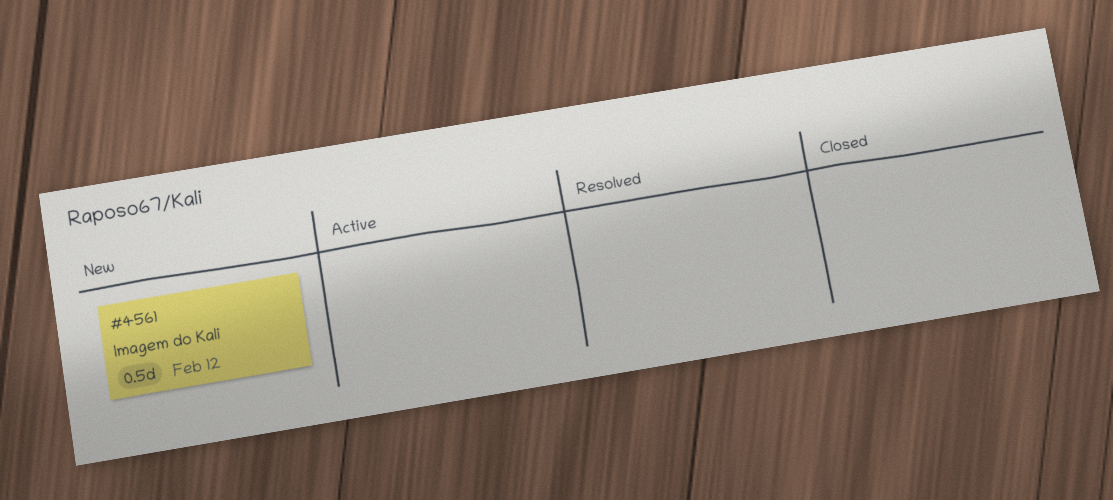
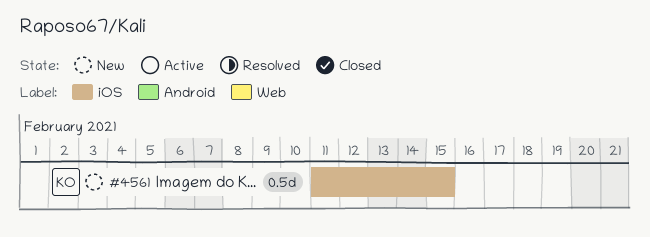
#4561, due: Feb 12 -> Feb 15

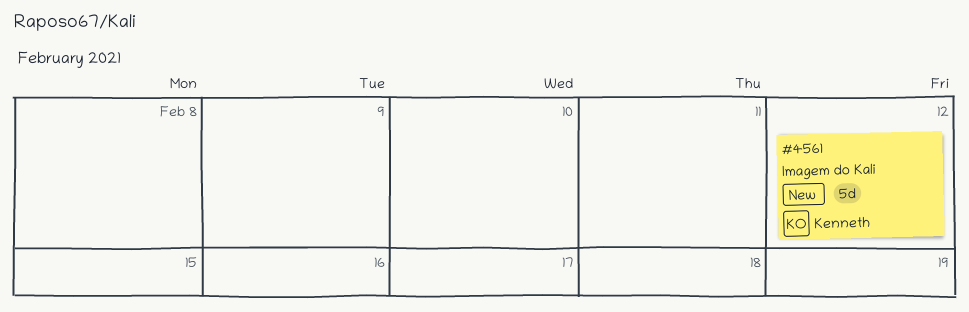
#4561, estimate: 0.5d -> 5d
#4561, due: Feb 15 -> Feb 12

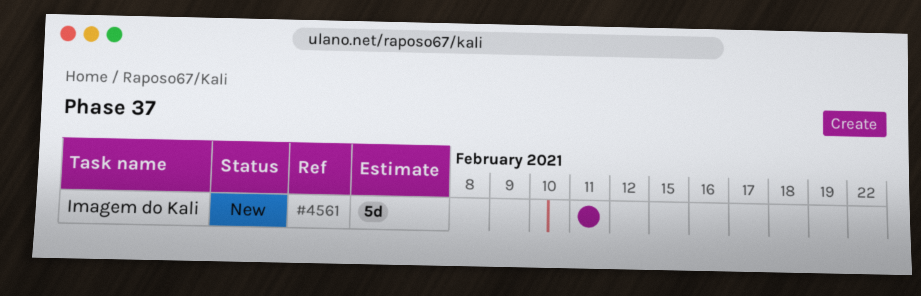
#4561, due: Feb 12 -> Feb 11

